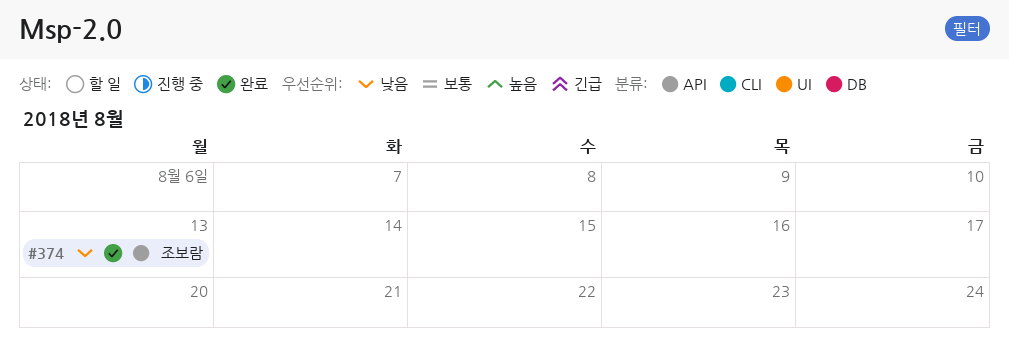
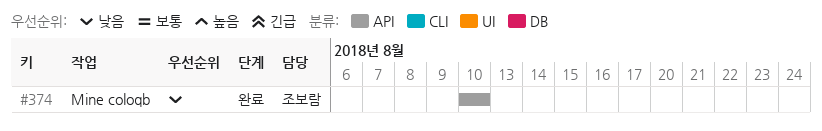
#374, due: Aug 13 -> Aug 10

